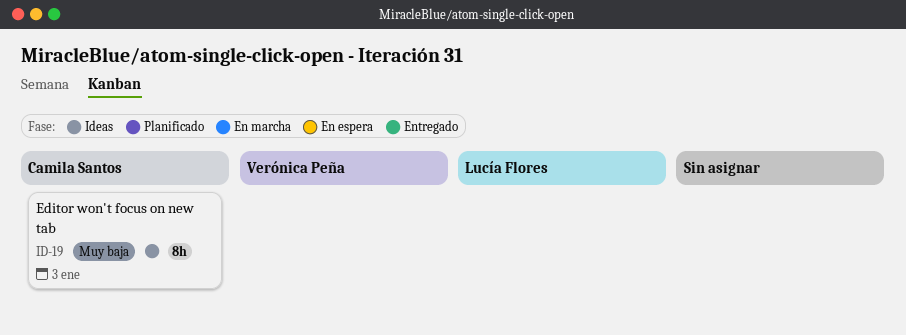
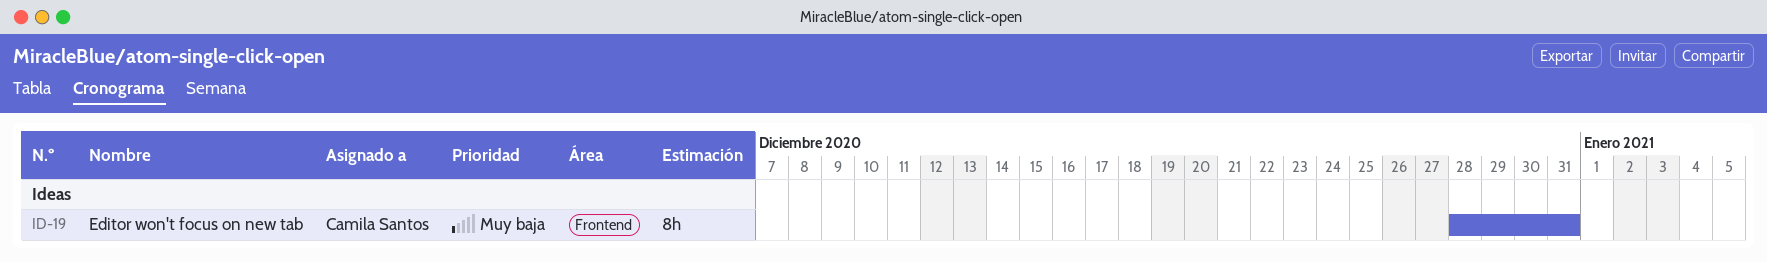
ID-19, due: Jan 3 -> Dec 31

